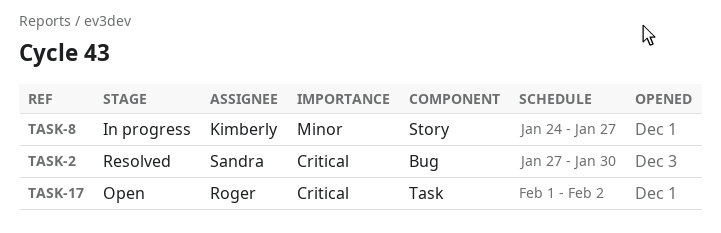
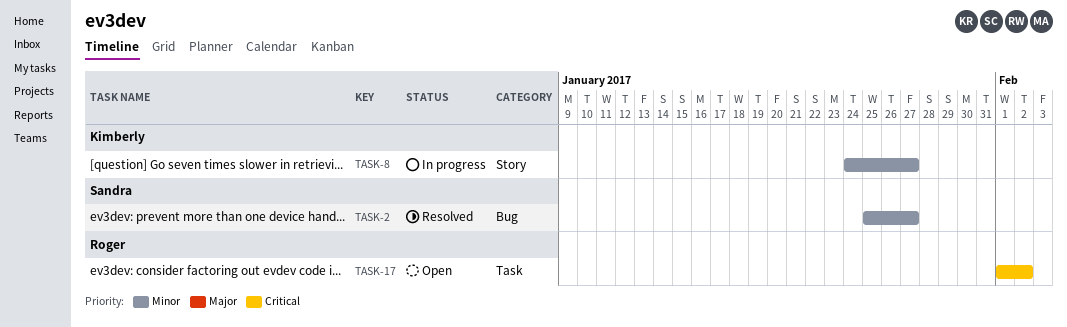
TASK-2, priority: Critical -> Minor
TASK-2, start: Jan 27 -> Jan 25
TASK-2, due: Jan 30 -> Jan 27

